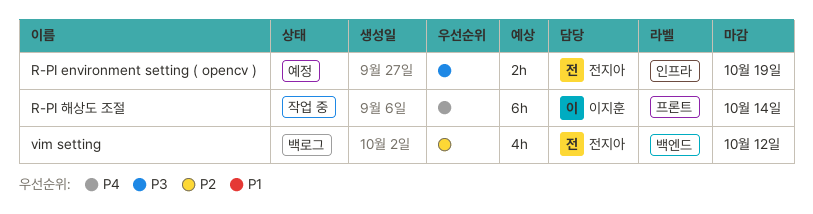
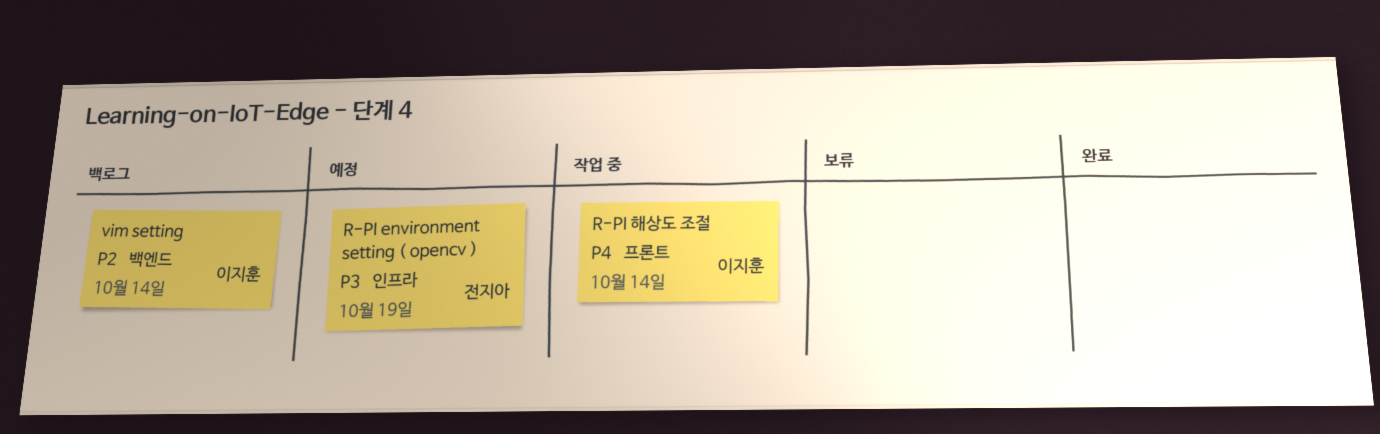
vim setting, owner: 전지아 -> 이지훈
vim setting, due: Oct 12 -> Oct 14

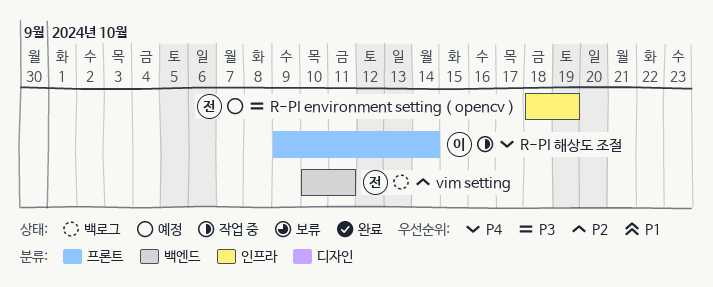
vim setting, owner: 이지훈 -> 전지아
vim setting, due: Oct 14 -> Oct 11

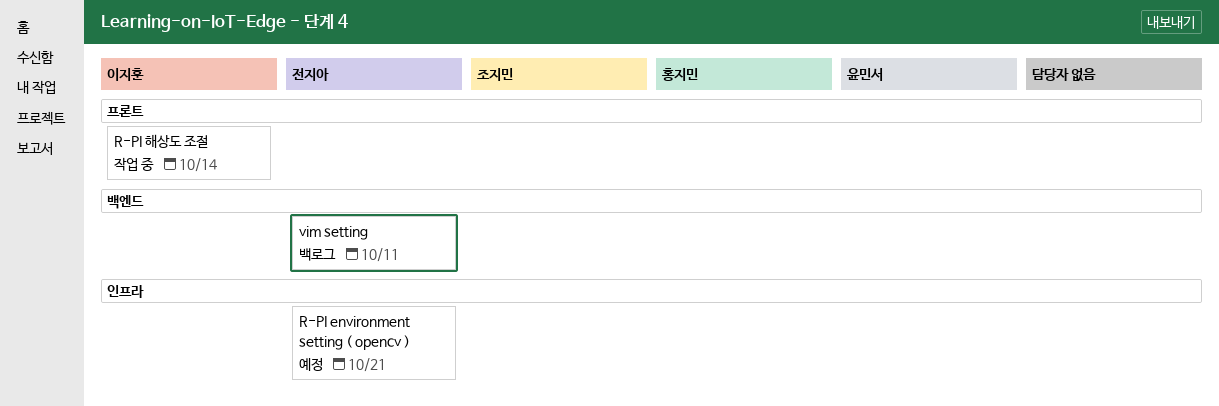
R-PI environment setting ( opencv ), due: Oct 19 -> Oct 21

